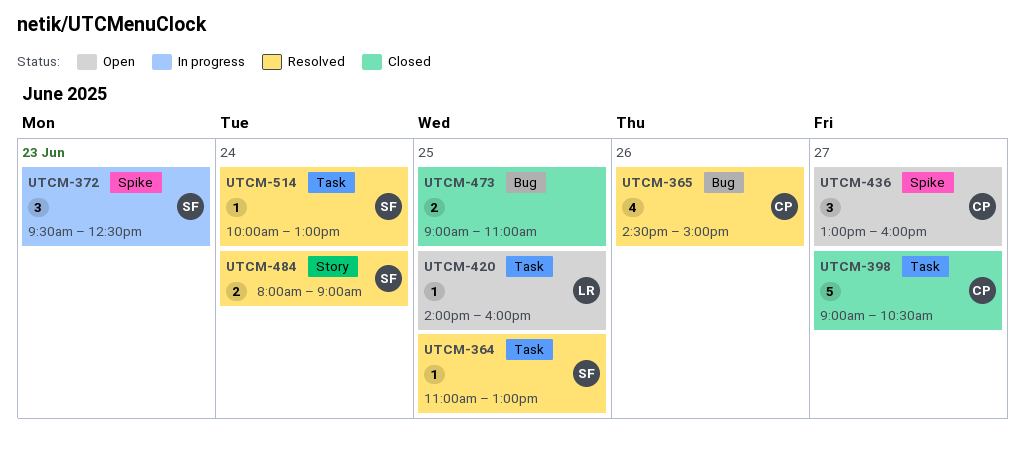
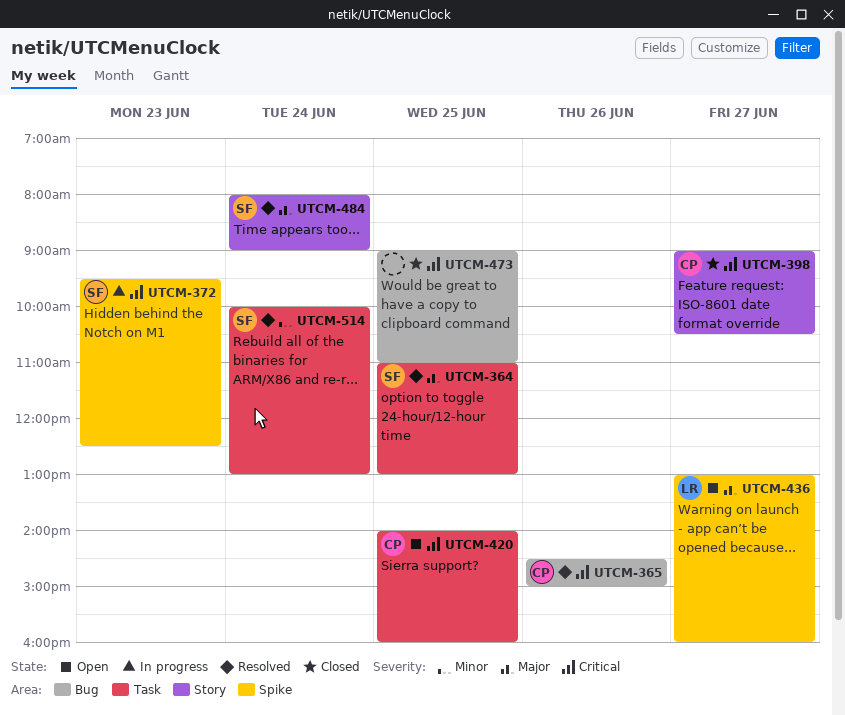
UTCM-398, label: Task -> Story
UTCM-420, owner: LR -> CP
UTCM-436, owner: CP -> LR

